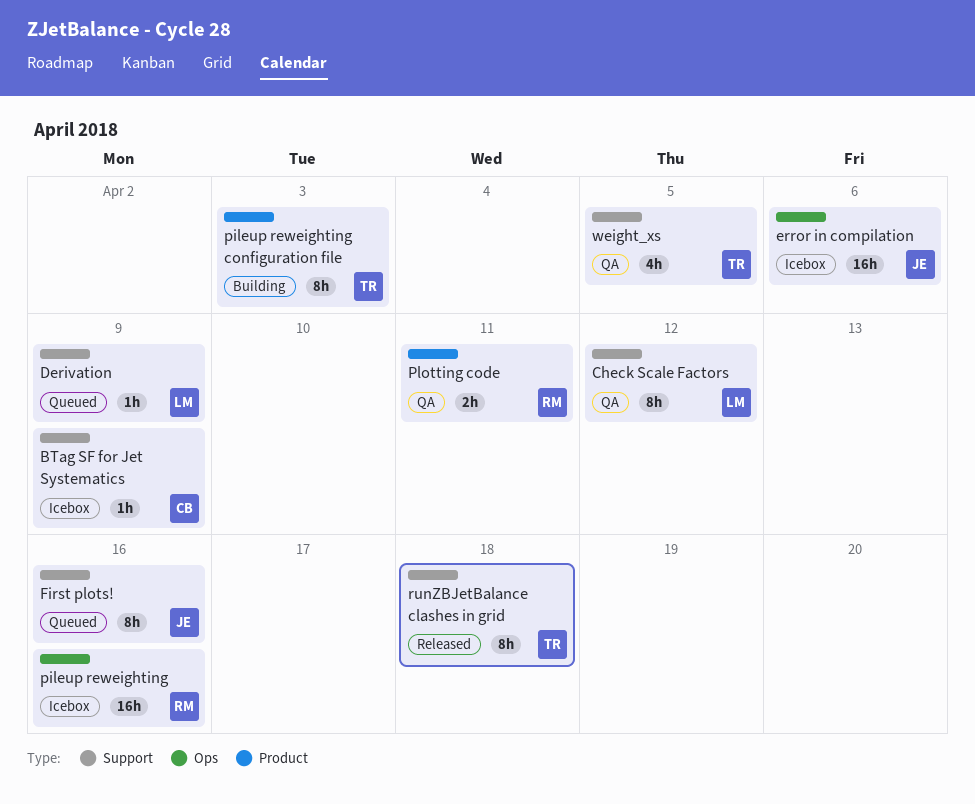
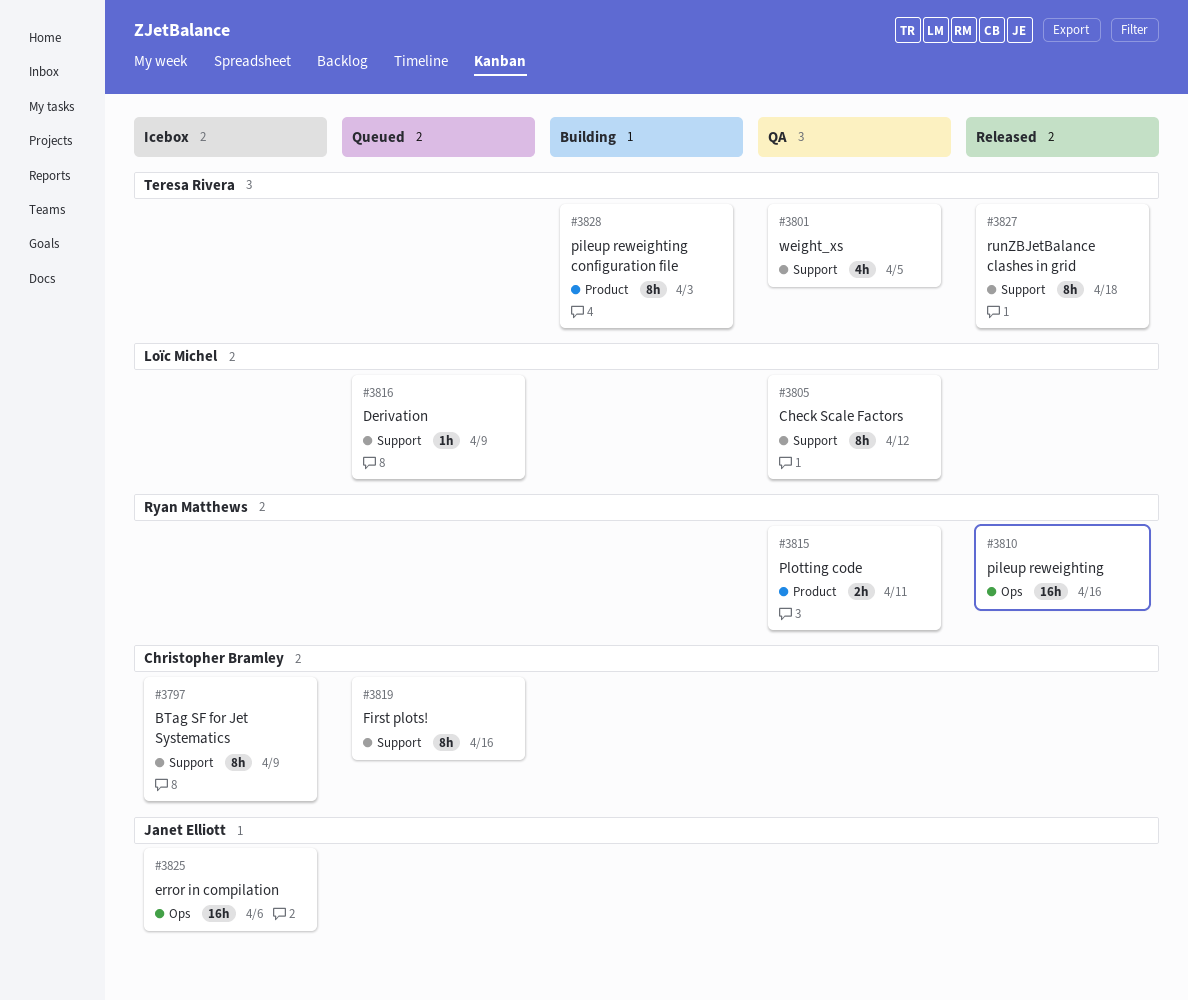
BTag SF for Jet Systematics, estimate: 1h -> 8h
First plots!, owner: Janet Elliott -> Christopher Bramley
pileup reweighting, status: Icebox -> Released

